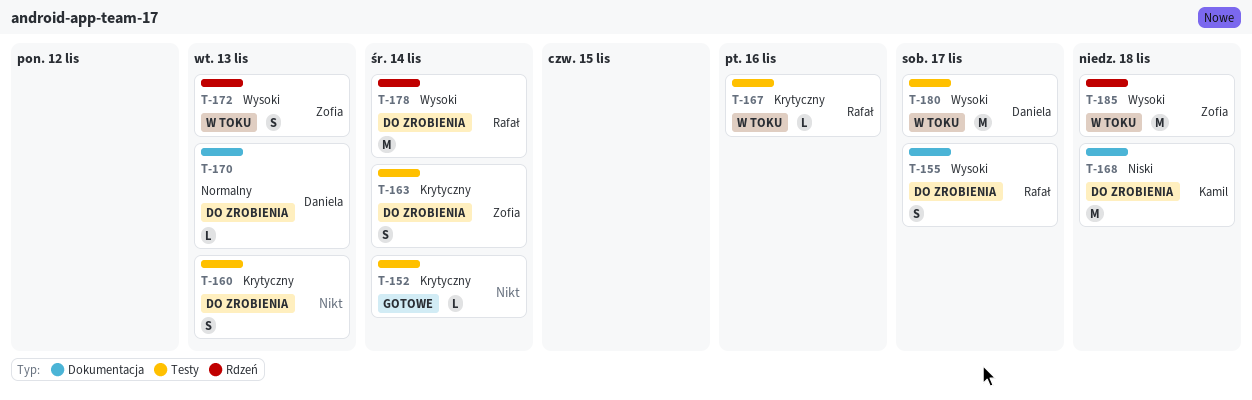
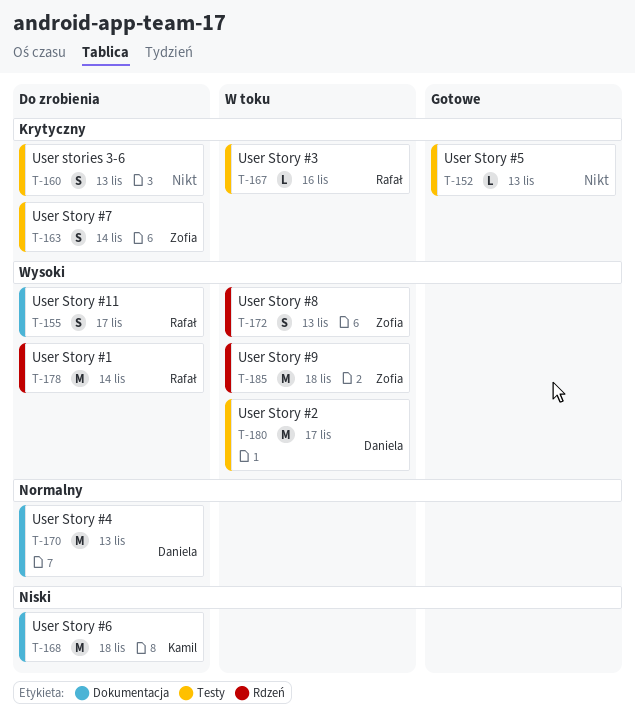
T-152, due: Nov 14 -> Nov 13
T-170, estimate: L -> M

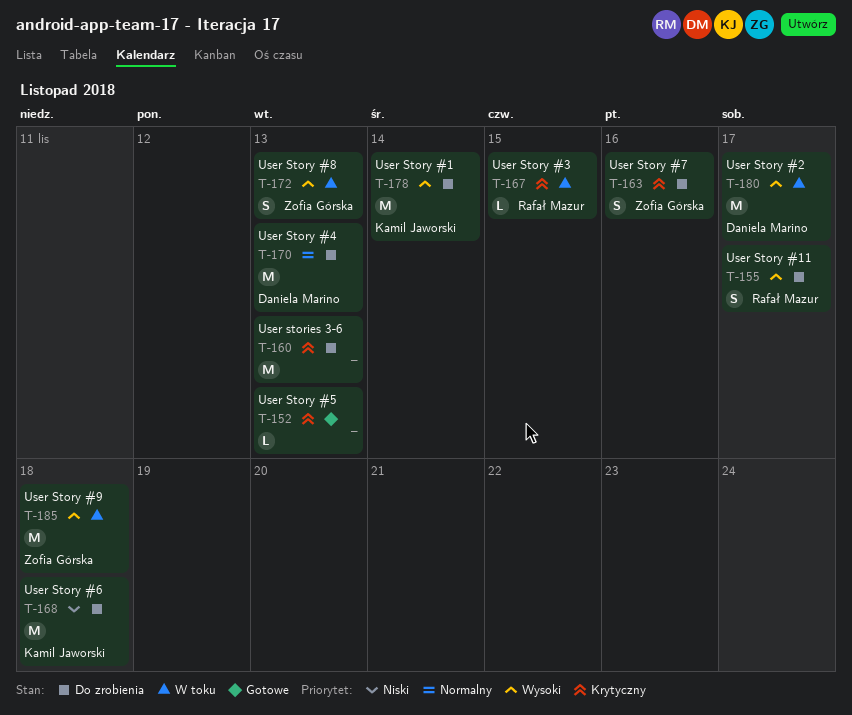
T-160, estimate: S -> M
T-163, due: Nov 14 -> Nov 16
T-167, due: Nov 16 -> Nov 15
T-178, owner: Rafał Mazur -> Kamil Jaworski

